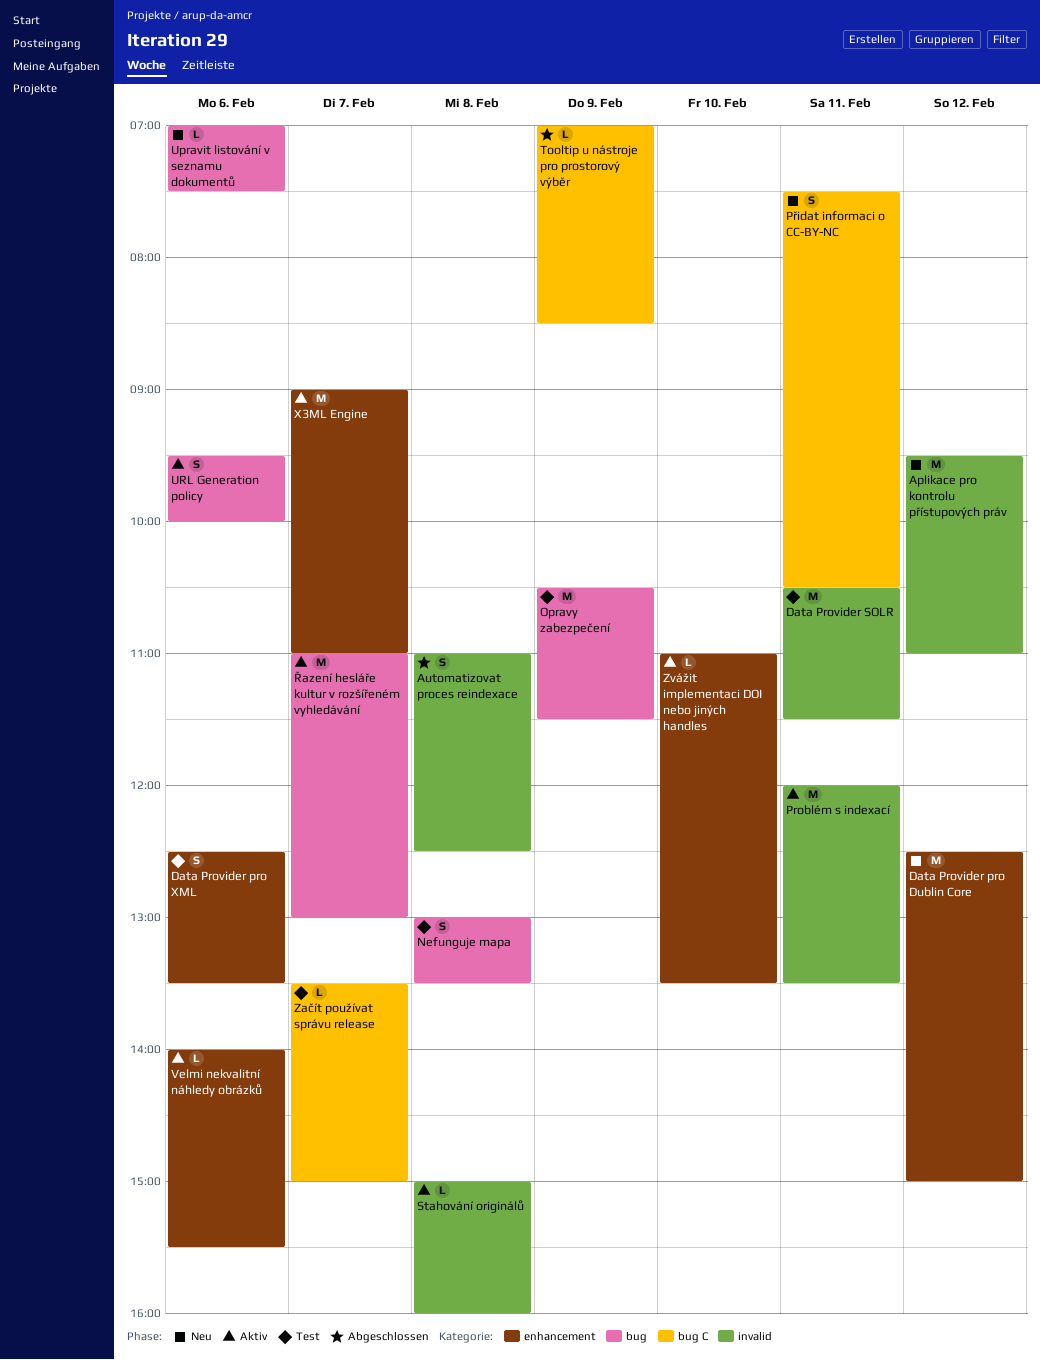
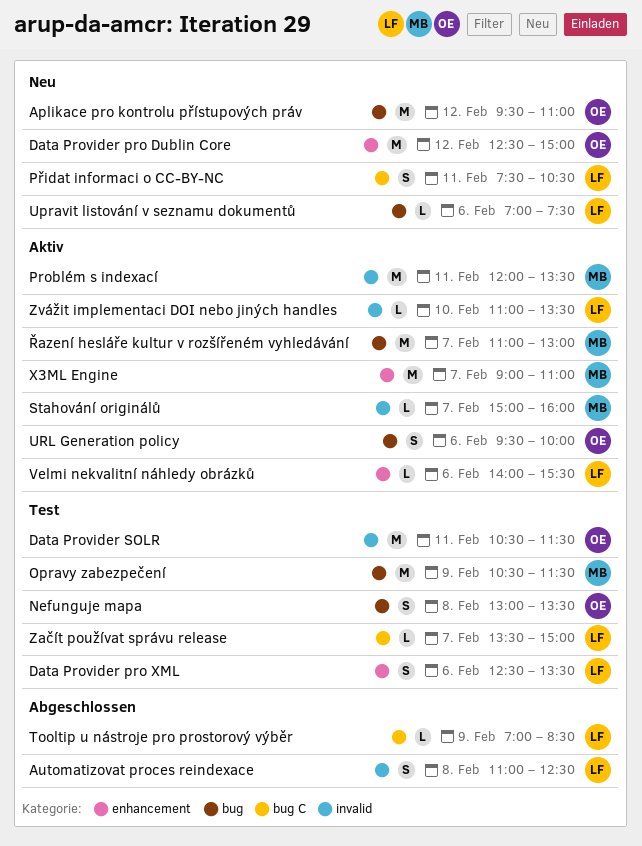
Aplikace pro kontrolu přístupových práv, label: invalid -> bug
Stahování originálů, day: Feb 8 -> Feb 7
Zvážit implementaci DOI nebo jiných handles, label: enhancement -> invalid

